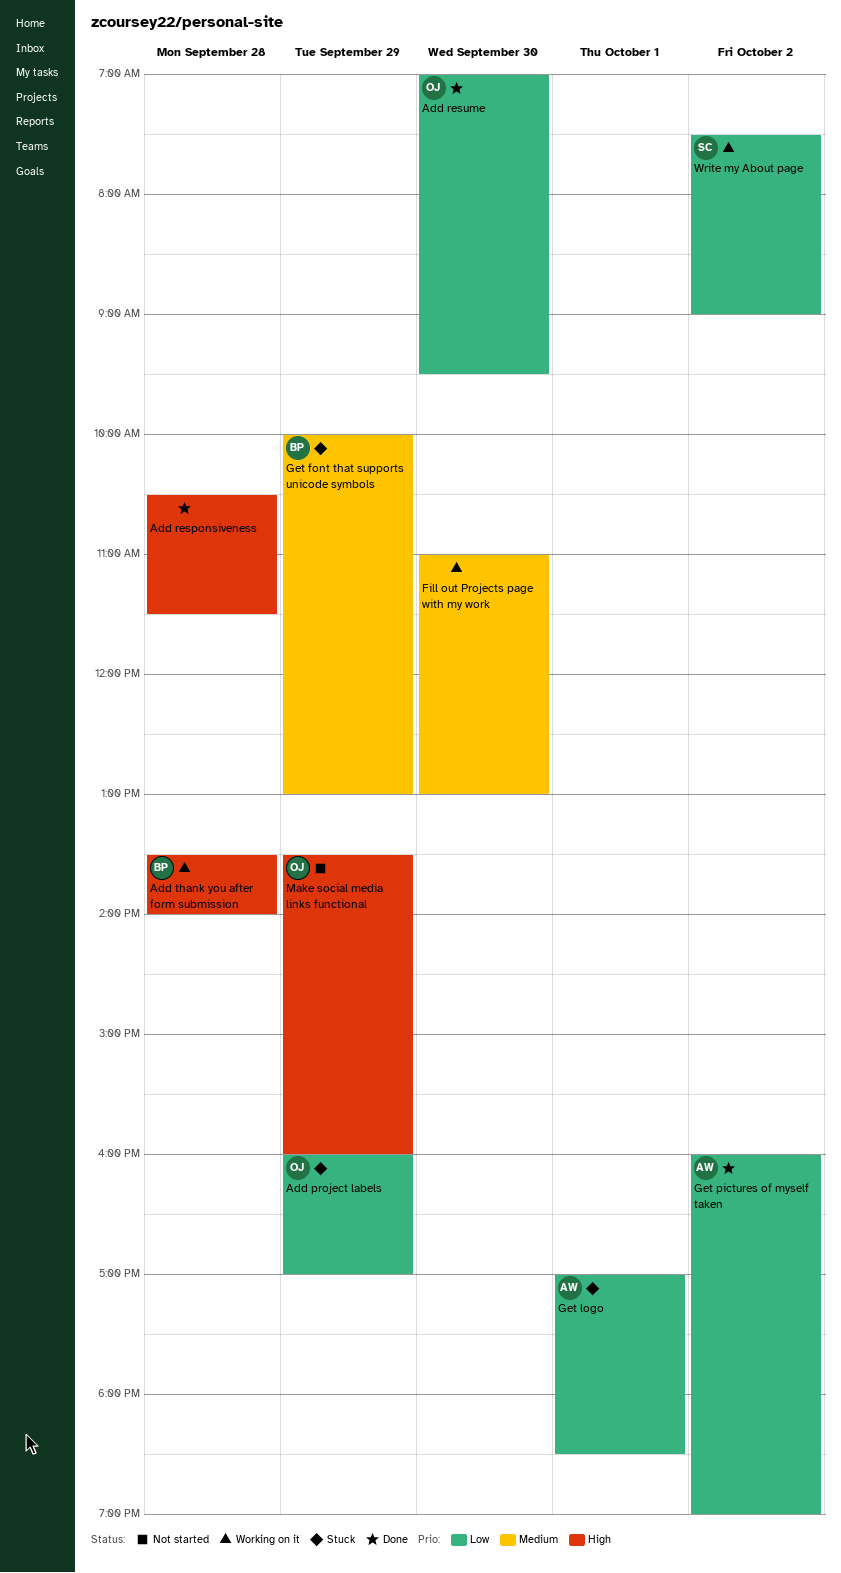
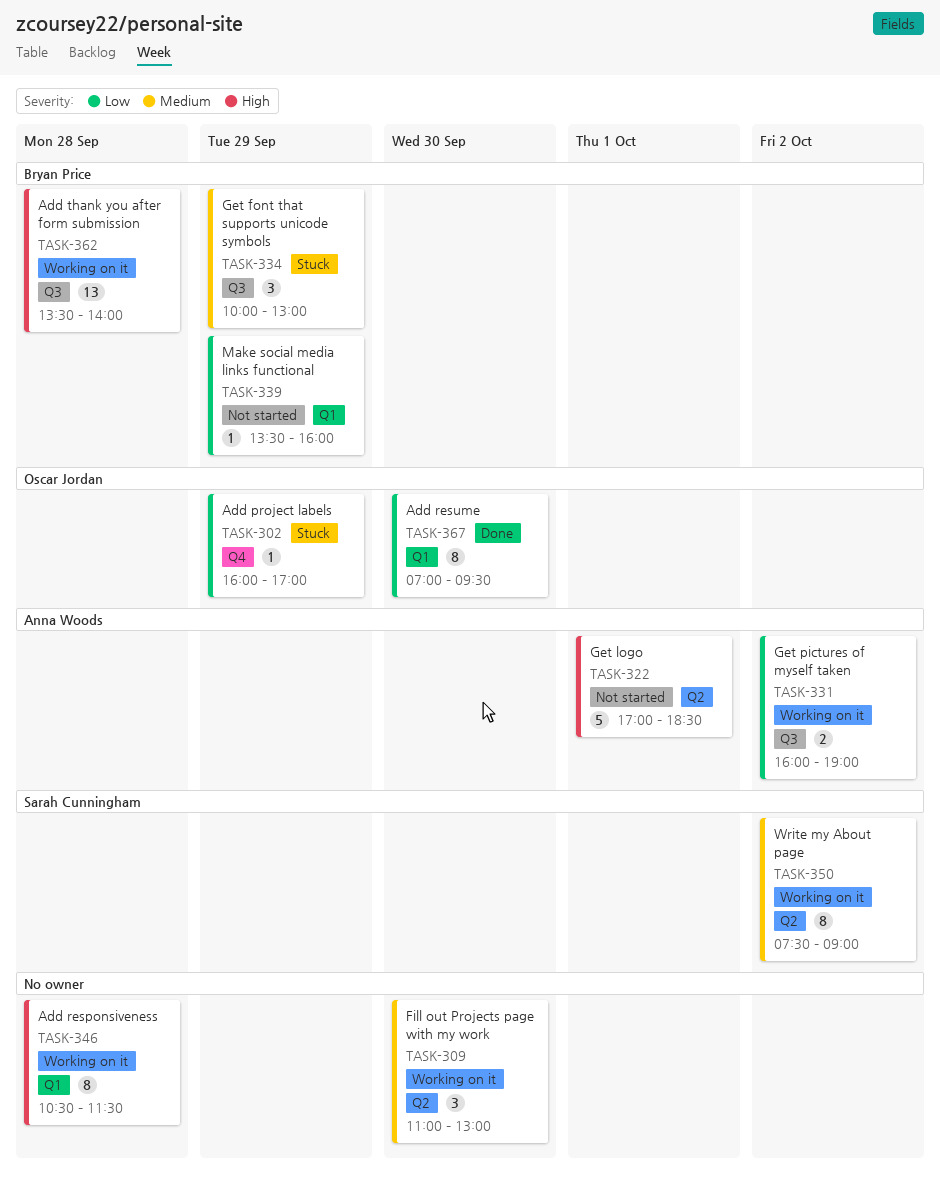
Add responsiveness, status: Done -> Working on it
Get logo, status: Stuck -> Not started
Get logo, priority: Low -> High
Get pictures of myself taken, status: Done -> Working on it
Make social media links functional, owner: Oscar Jordan -> Bryan Price
Make social media links functional, priority: High -> Low
Write my About page, priority: Low -> Medium

